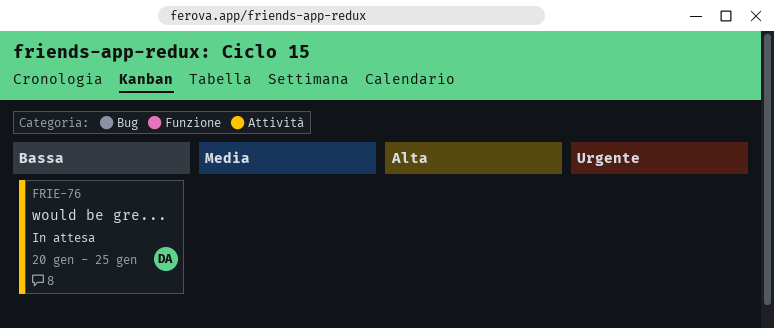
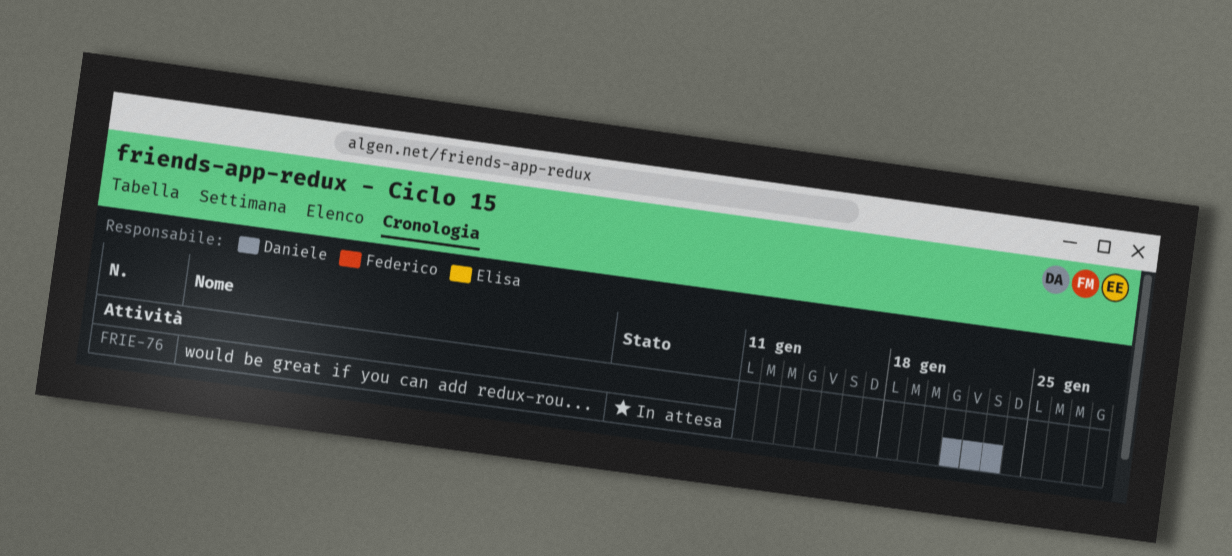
FRIE-76, start: Jan 20 -> Jan 21
FRIE-76, due: Jan 25 -> Jan 23

